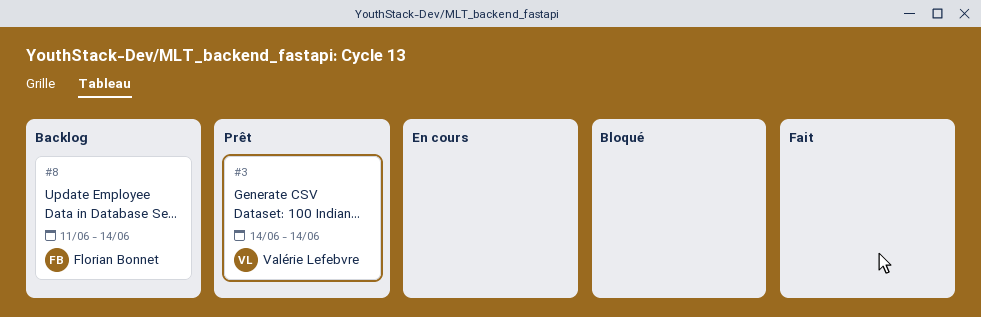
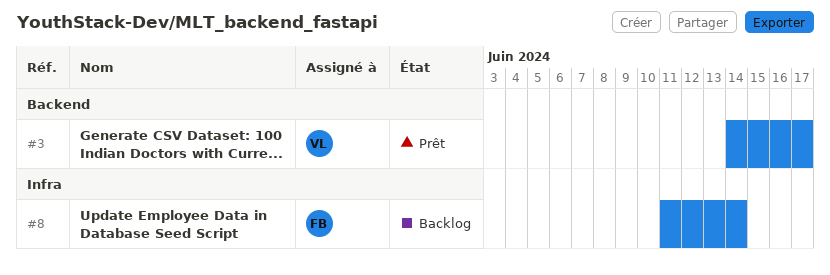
#3, due: Jun 14 -> Jun 17

